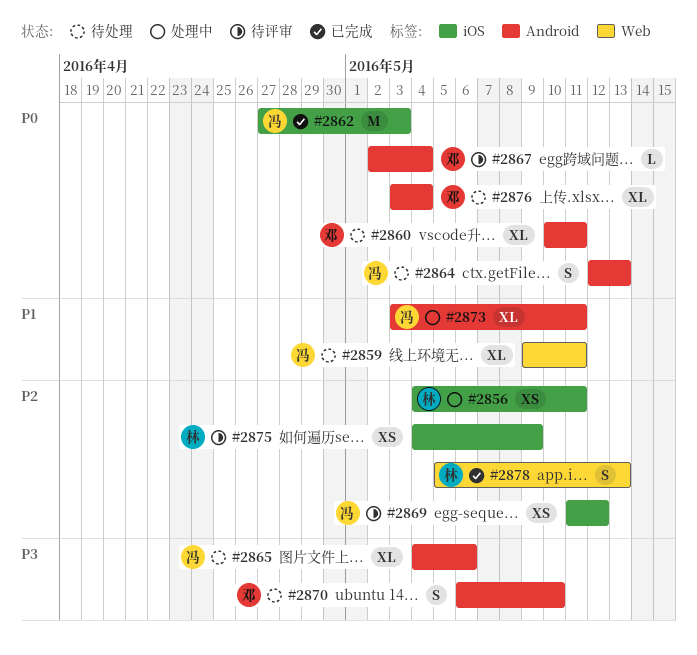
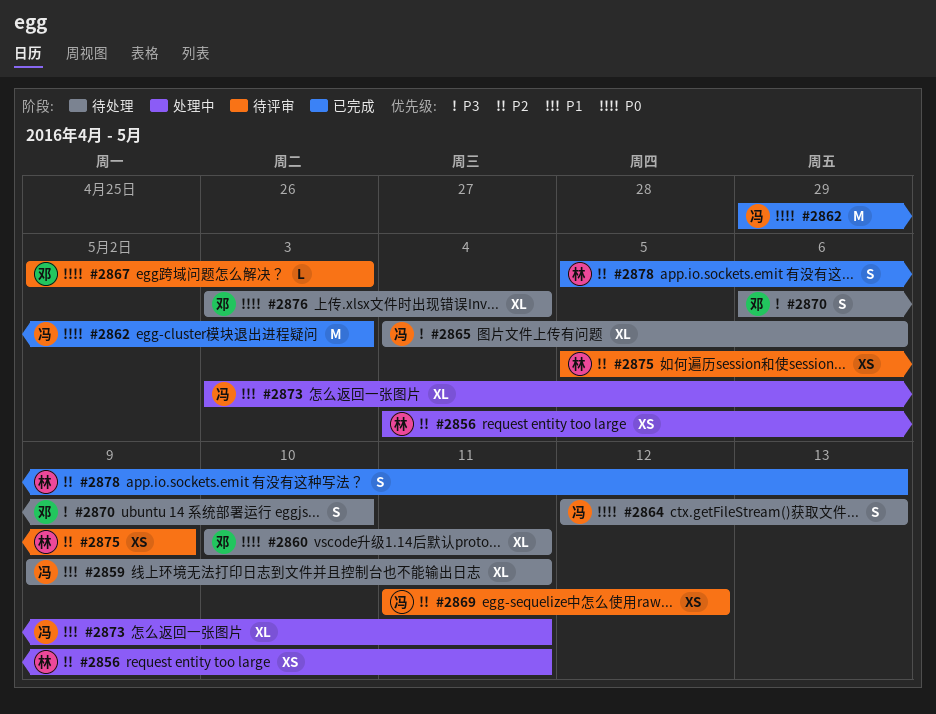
#2862, start: Apr 27 -> Apr 29
#2867, due: May 4 -> May 3
#2875, start: May 4 -> May 5

